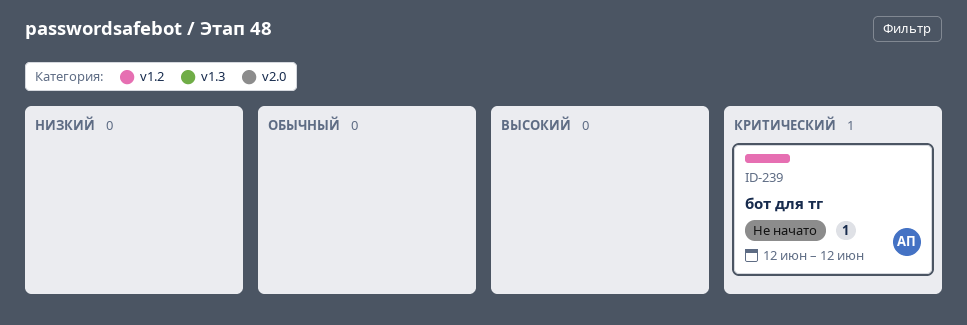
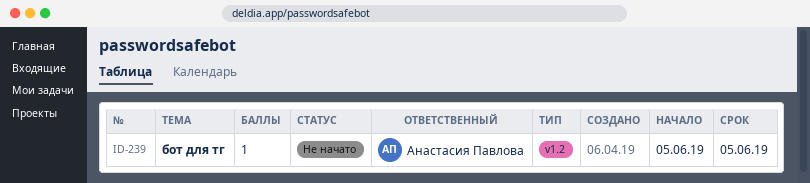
ID-239, start: Jun 12 -> Jun 5
ID-239, due: Jun 12 -> Jun 5

